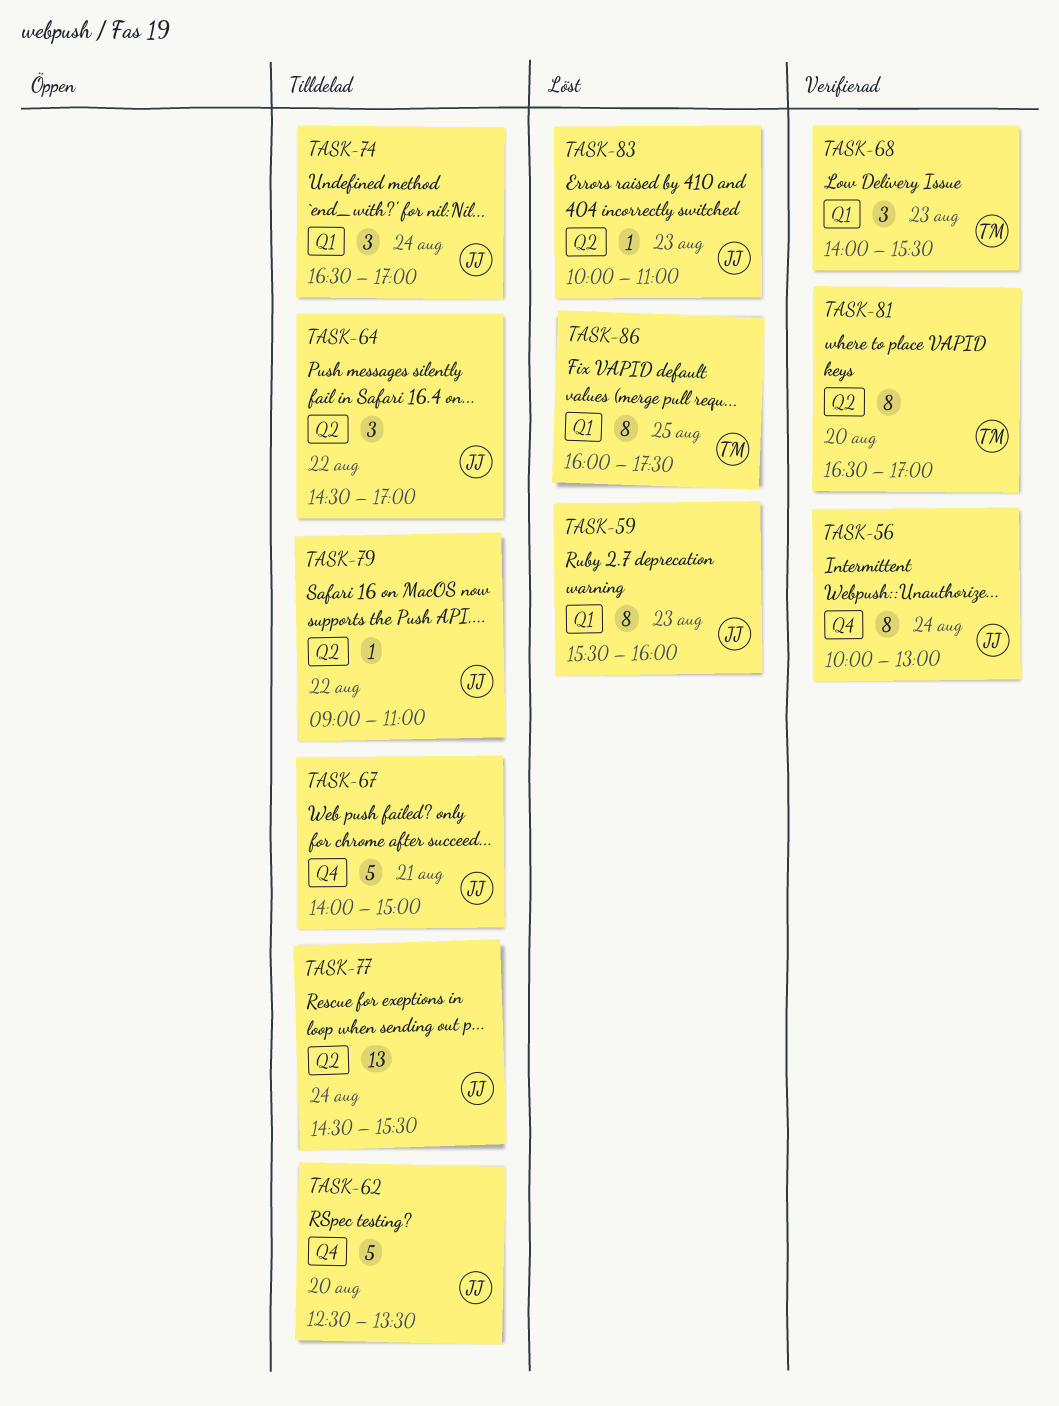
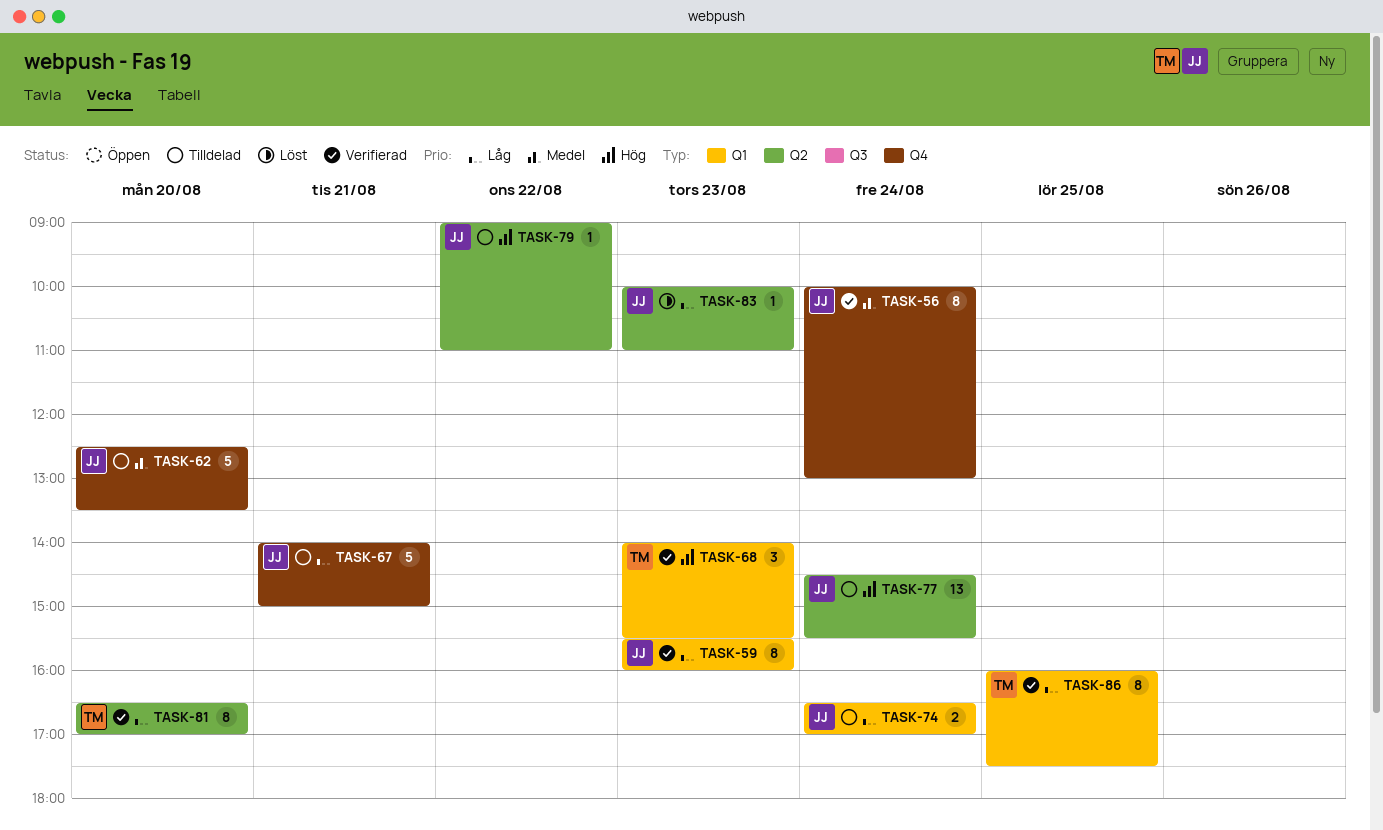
TASK-59, status: Löst -> Verifierad
TASK-64: present -> none
TASK-74, estimate: 3 -> 2
TASK-86, status: Löst -> Verifierad

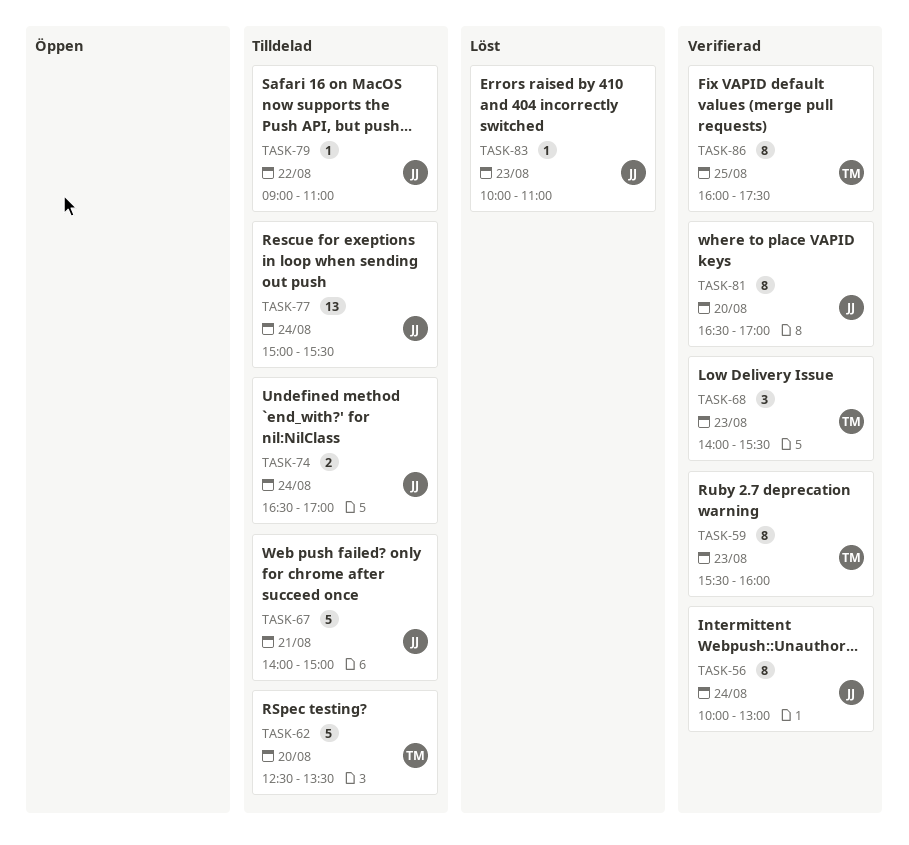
TASK-59, owner: JJ -> TM
TASK-62, owner: JJ -> TM
TASK-77, begins: 14:30 -> 15:00
TASK-81, owner: TM -> JJ

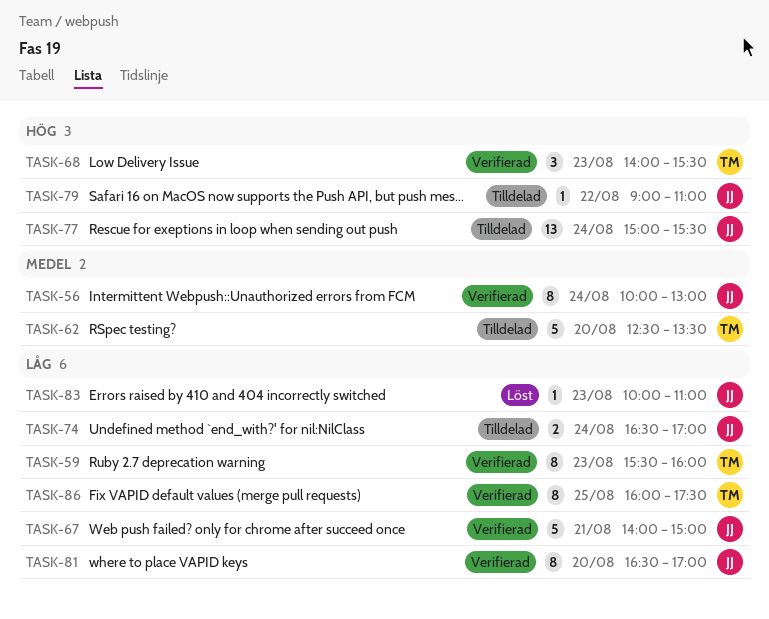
TASK-67, status: Tilldelad -> Verifierad

